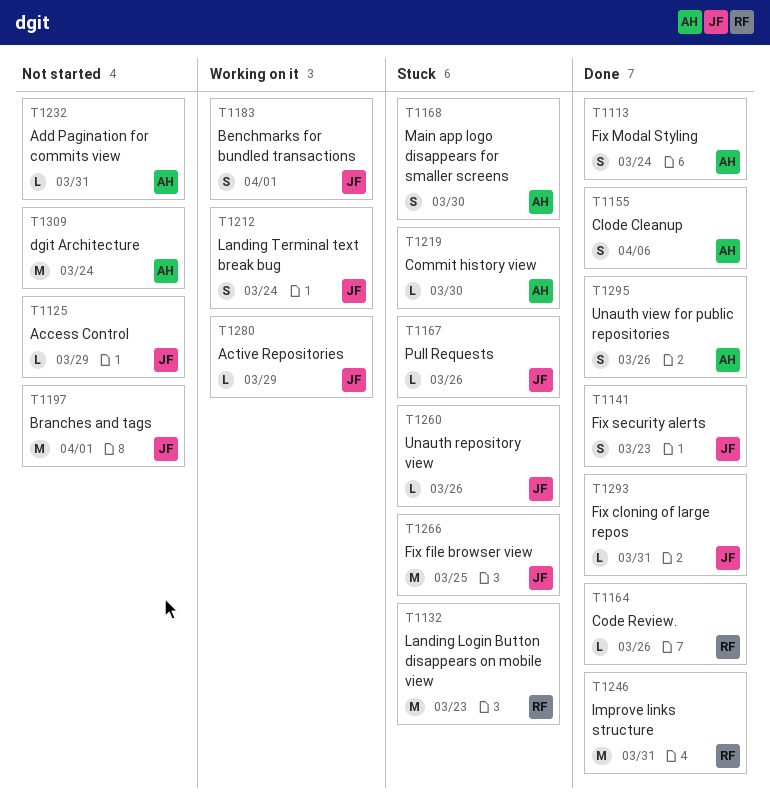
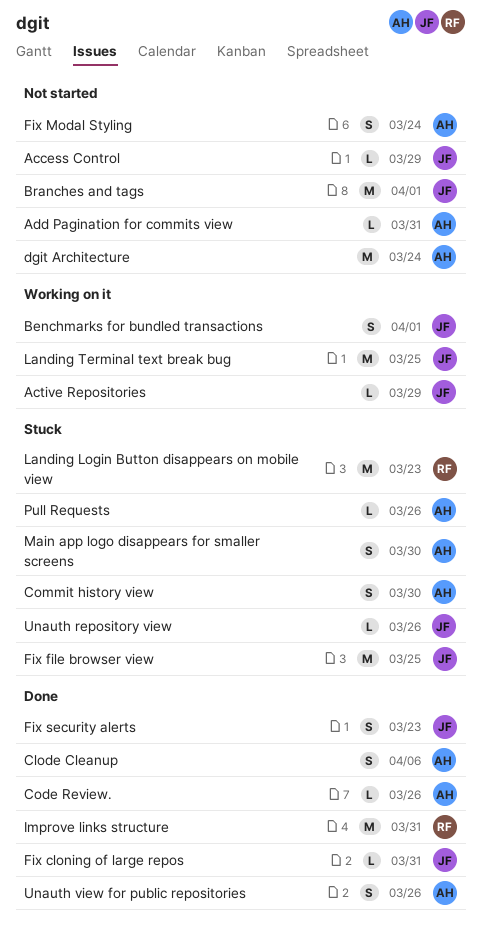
Code Review., owner: RF -> AH
Commit history view, estimate: L -> S
Fix Modal Styling, status: Done -> Not started
Landing Terminal text break bug, estimate: S -> M
Landing Terminal text break bug, due: Mar 24 -> Mar 25
Pull Requests, owner: JF -> AH

